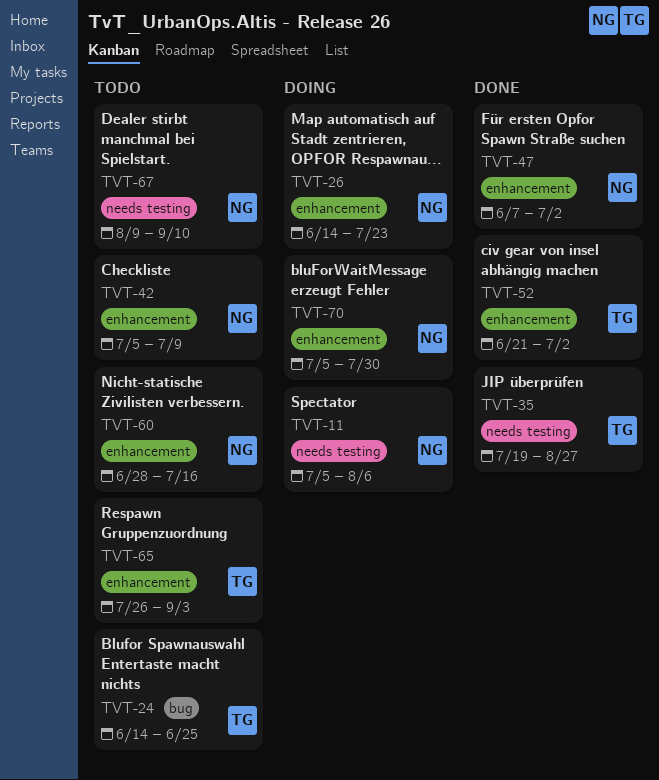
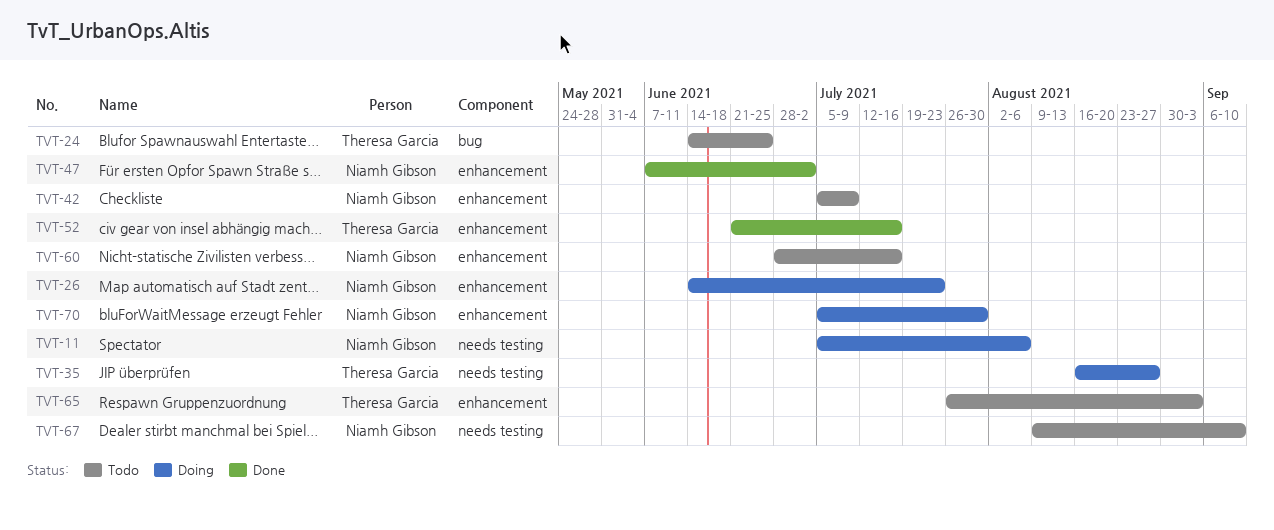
TVT-35, status: Done -> Doing
TVT-35, start: Jul 19 -> Aug 16
TVT-52, due: Jul 2 -> Jul 16

